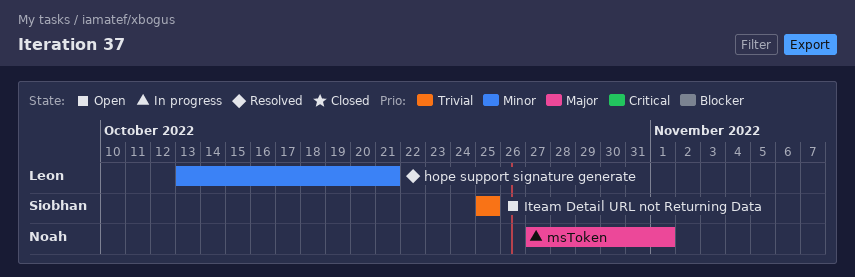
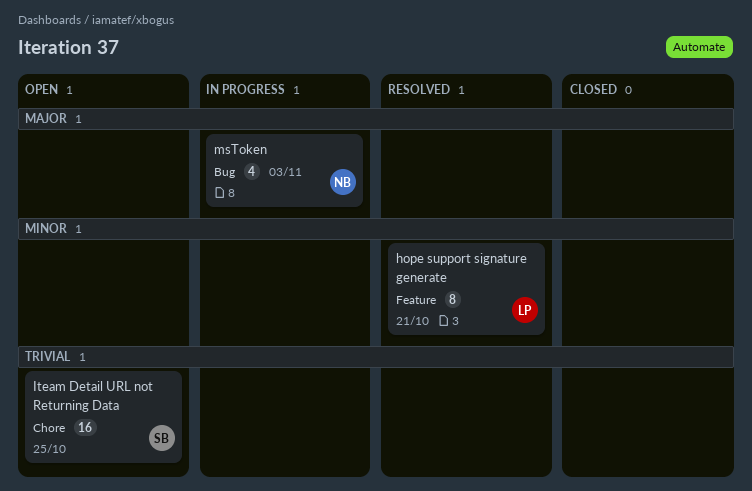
msToken, due: Nov 1 -> Nov 3

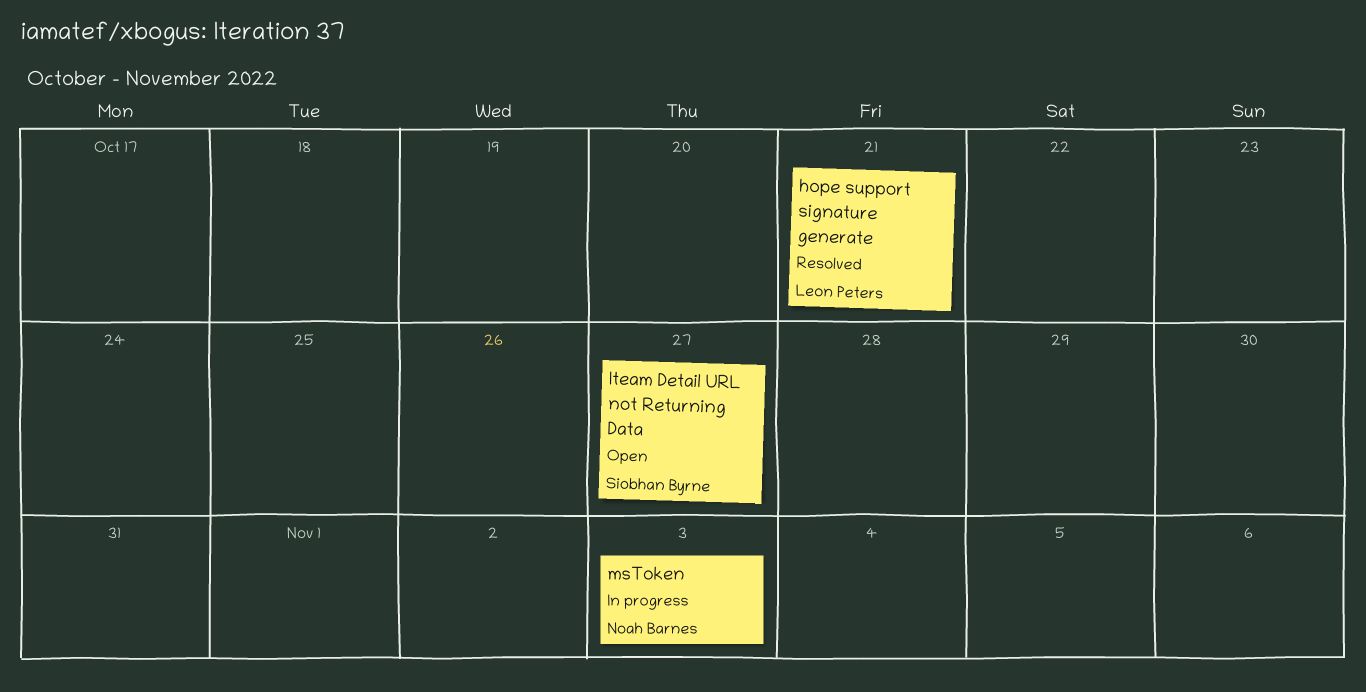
Iteam Detail URL not Returning Data, due: Oct 25 -> Oct 27

